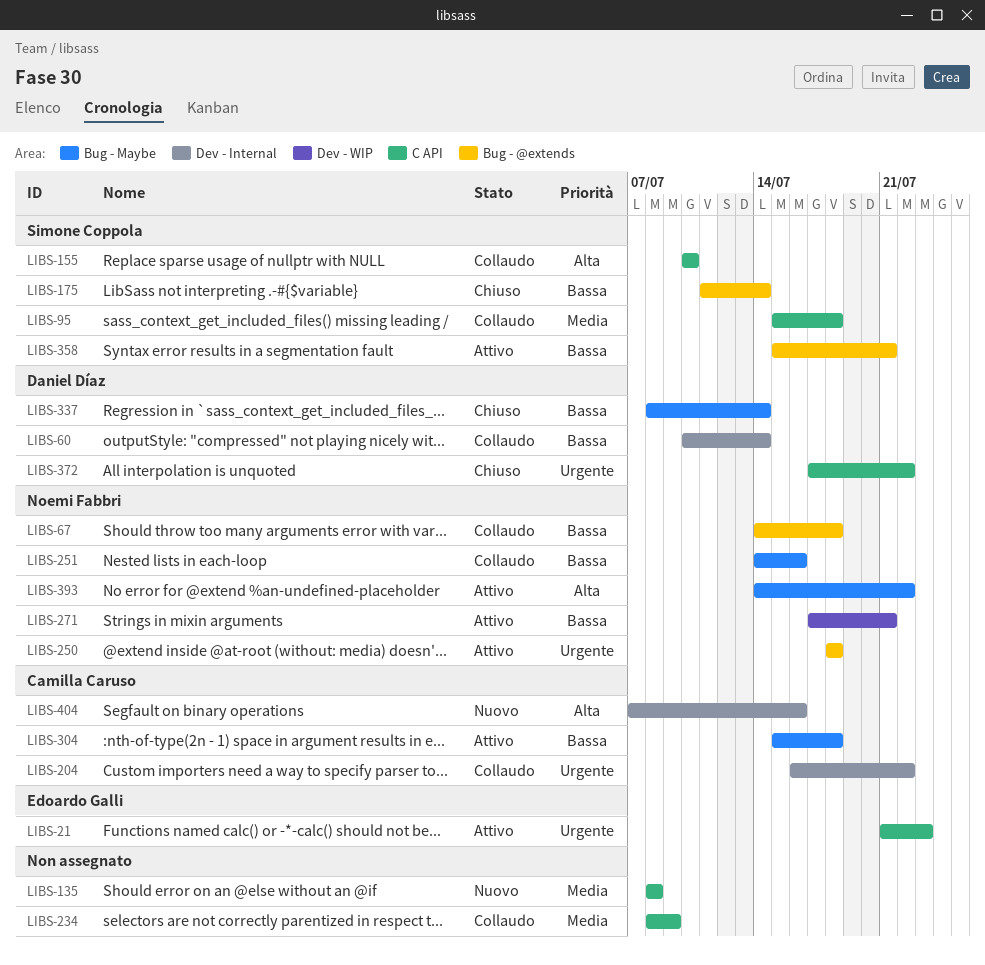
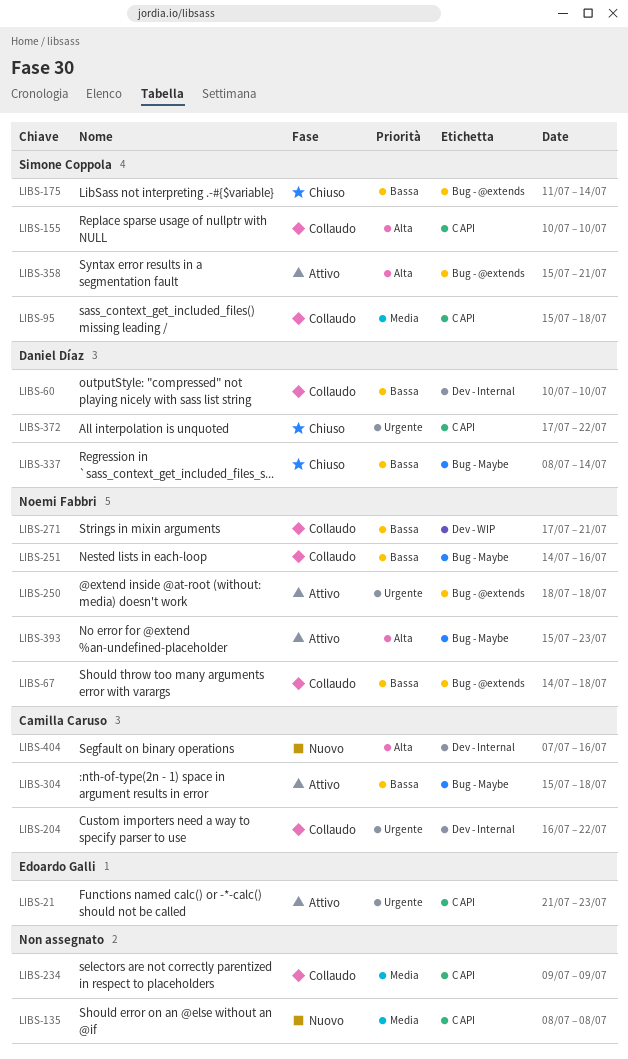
LIBS-60, due: Jul 14 -> Jul 10
LIBS-234, start: Jul 8 -> Jul 9
LIBS-271, status: Attivo -> Collaudo
LIBS-358, priority: Bassa -> Alta
LIBS-393, start: Jul 14 -> Jul 15
LIBS-393, due: Jul 22 -> Jul 23

